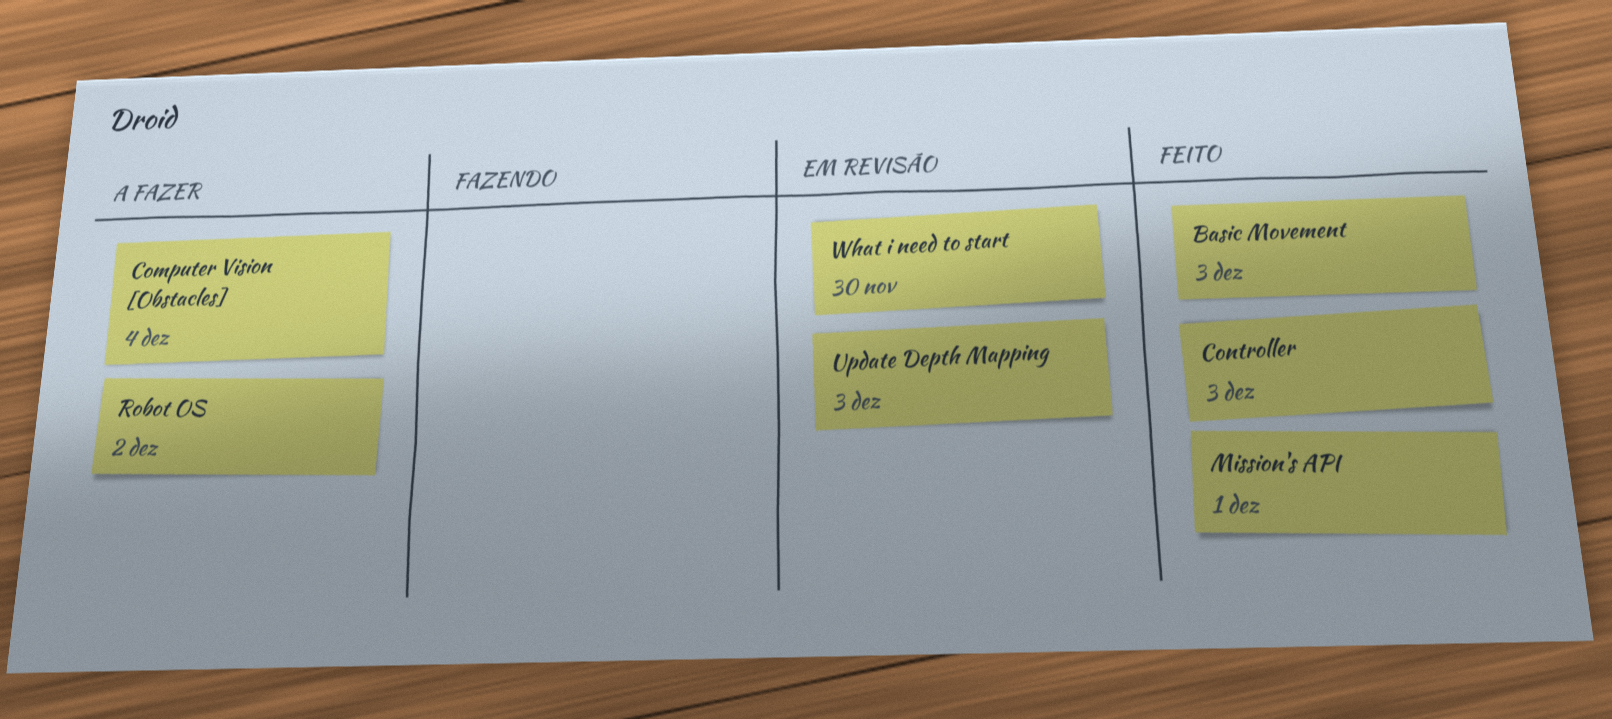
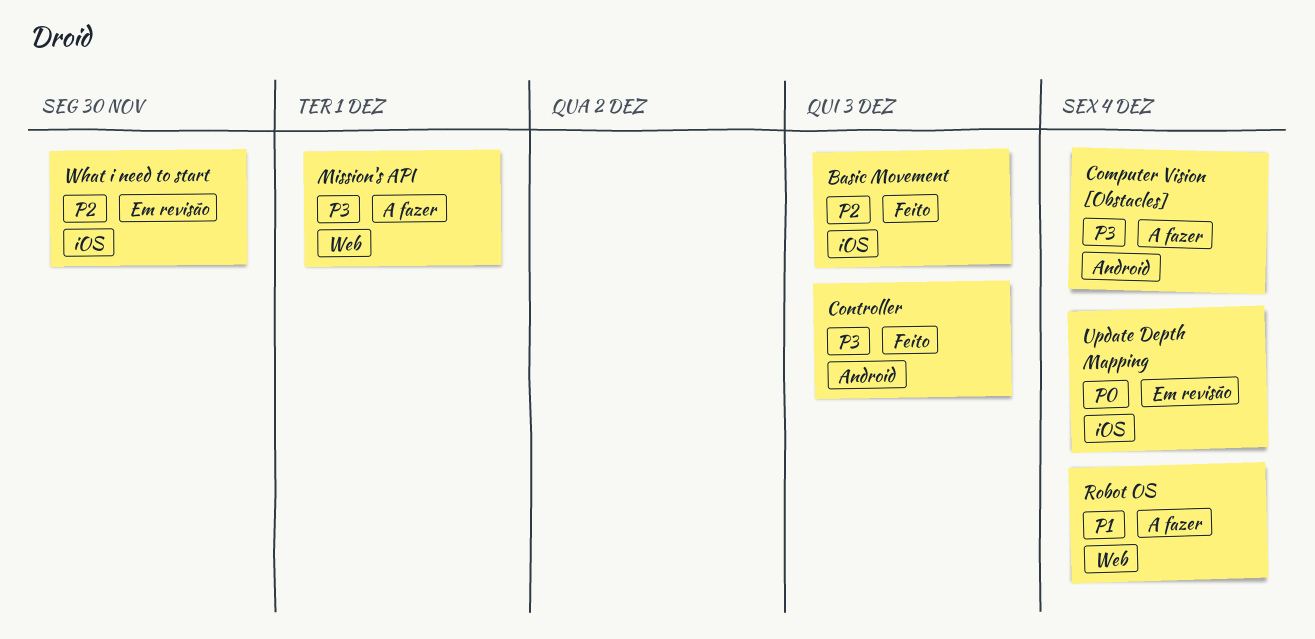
Mission's API, status: Feito -> A fazer
Robot OS, due: Dec 2 -> Dec 4
Update Depth Mapping, due: Dec 3 -> Dec 4

